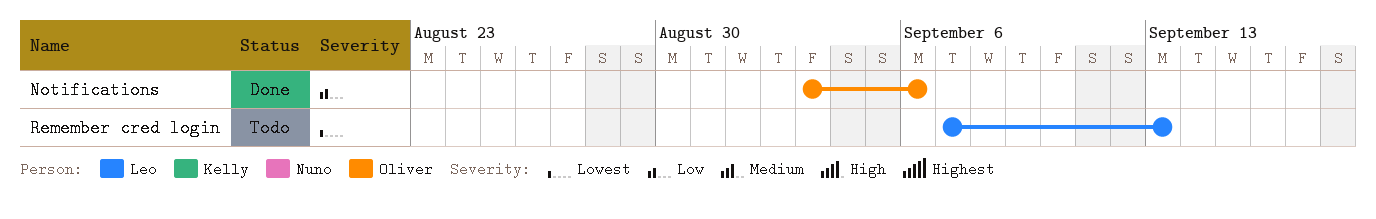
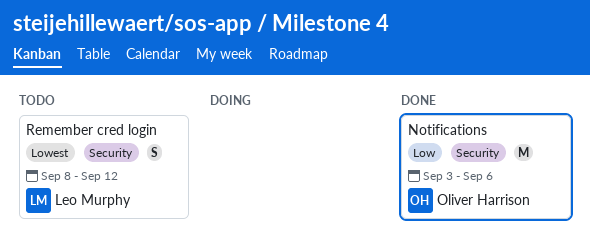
Remember cred login, start: Sep 7 -> Sep 8
Remember cred login, due: Sep 13 -> Sep 12

